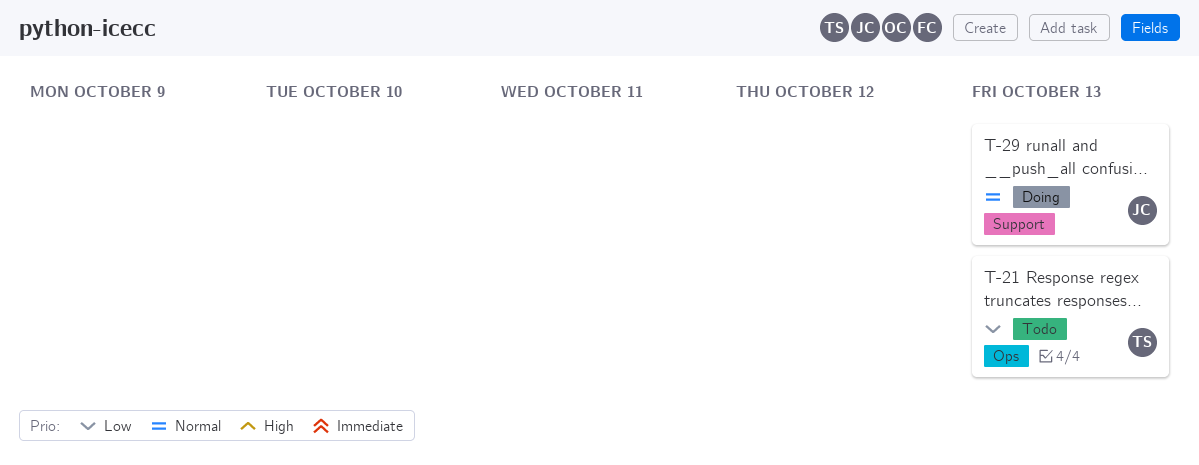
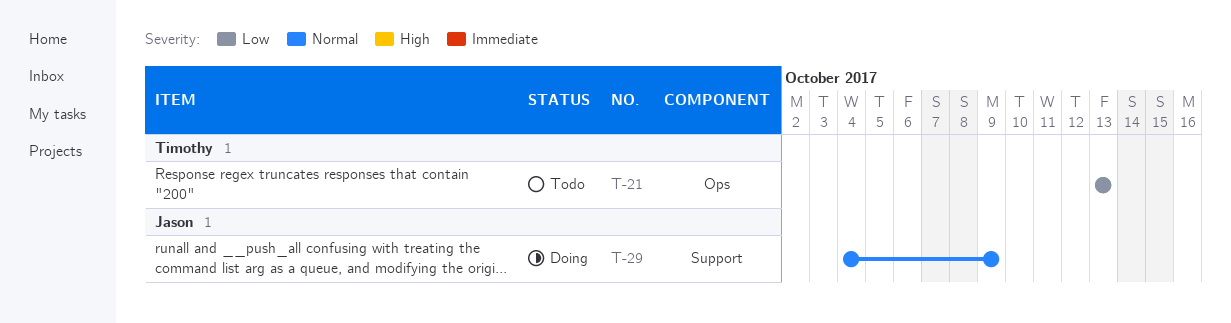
T-29, due: Oct 13 -> Oct 9

